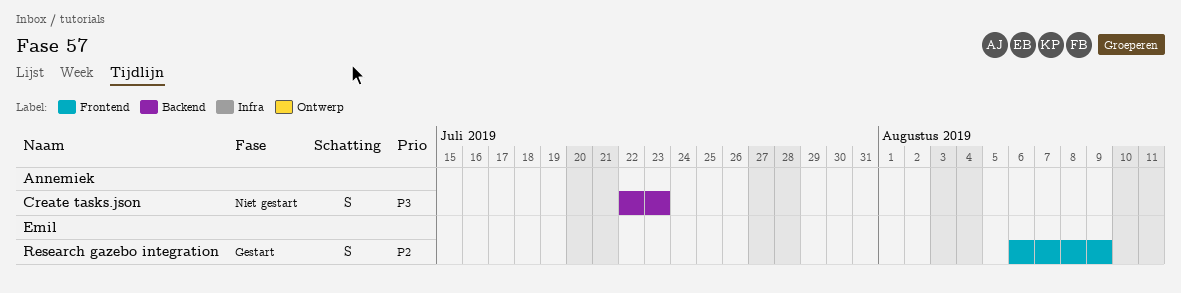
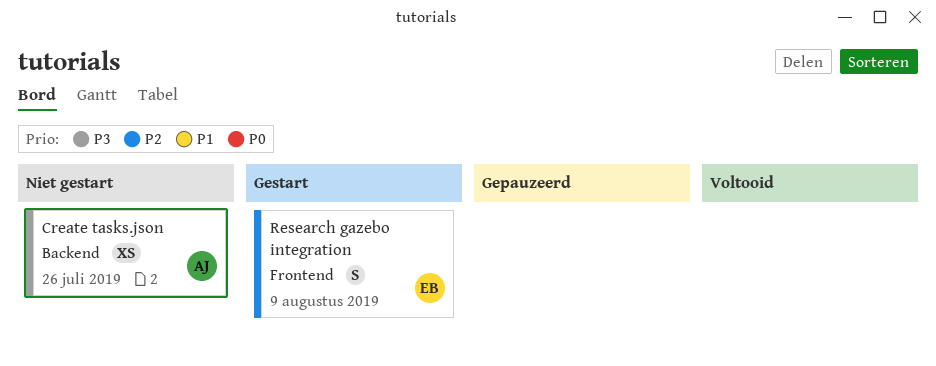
Create tasks.json, estimate: S -> XS
Create tasks.json, due: Jul 23 -> Jul 26

